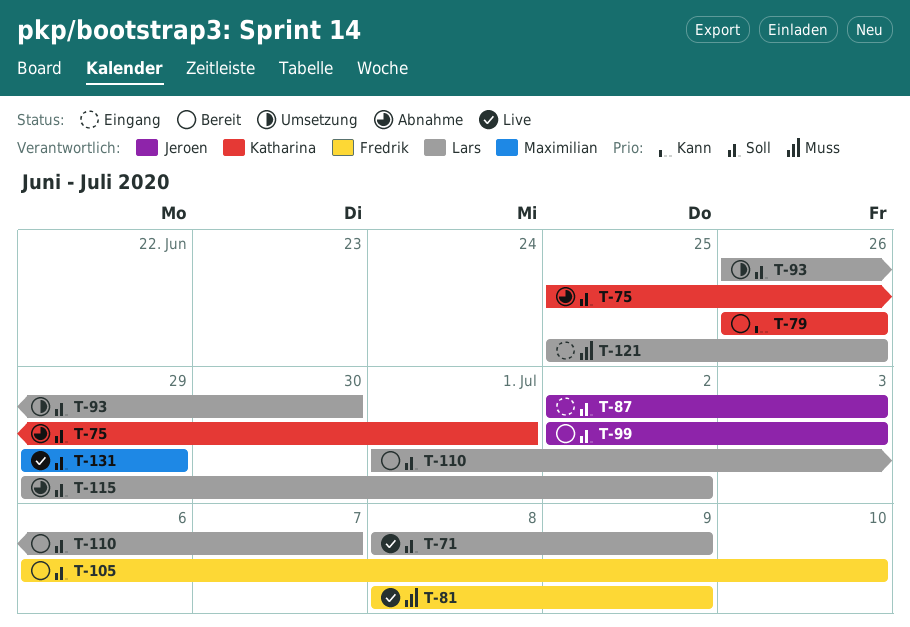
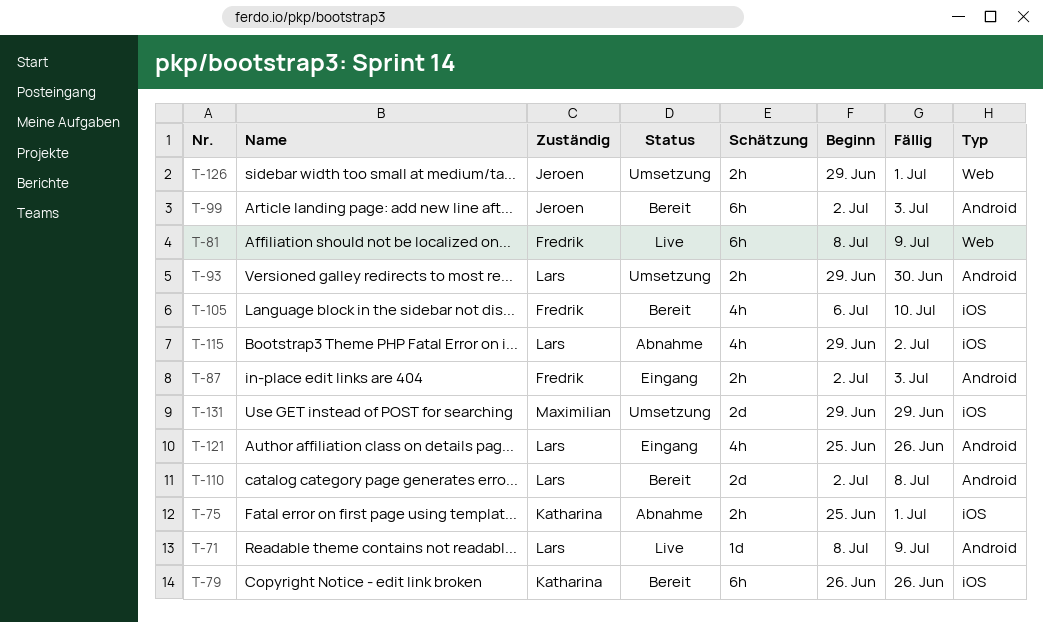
T-87, owner: Jeroen -> Fredrik
T-93, start: Jun 26 -> Jun 29
T-110, start: Jul 1 -> Jul 2
T-110, due: Jul 7 -> Jul 8
T-126: none -> present
T-131, status: Live -> Umsetzung

